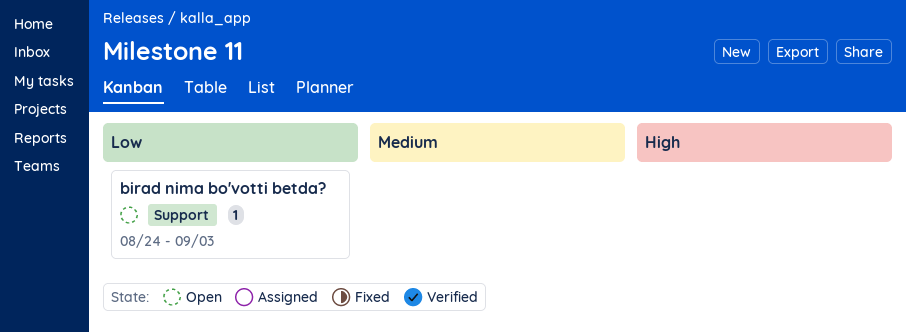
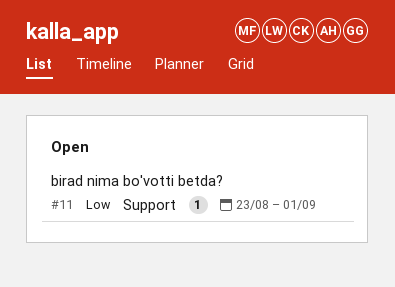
birad nima bo'votti betda?, start: Aug 24 -> Aug 23
birad nima bo'votti betda?, due: Sep 3 -> Sep 1

